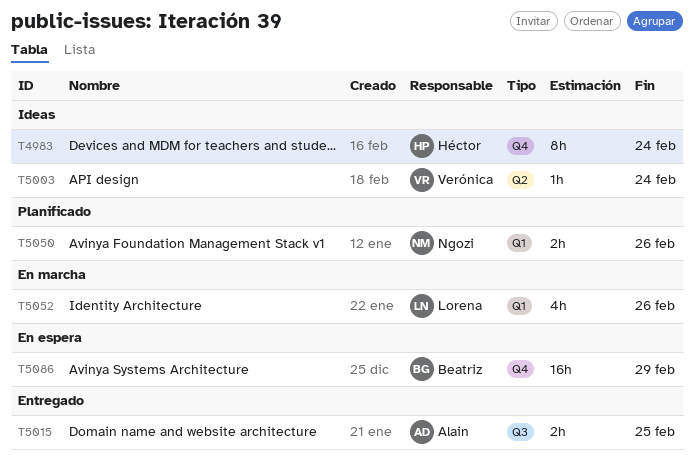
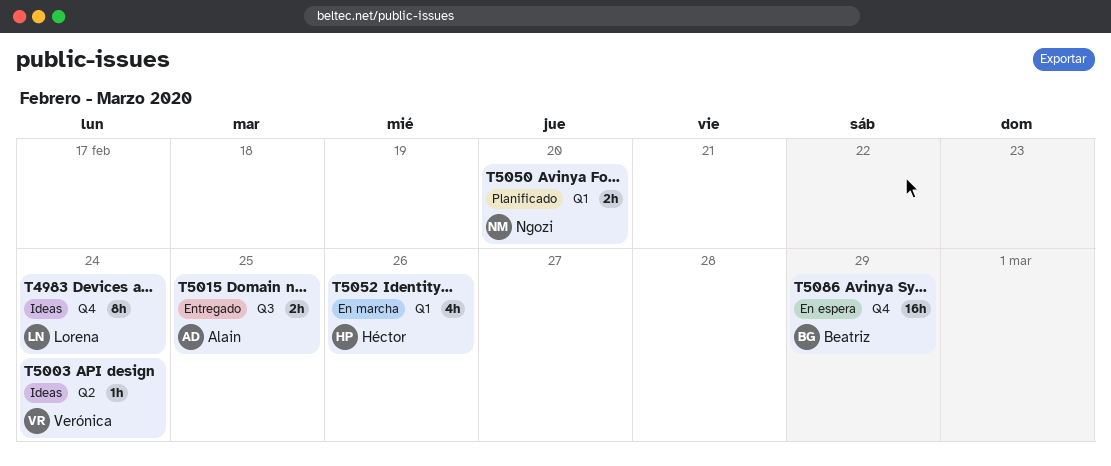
T4983, owner: Héctor -> Lorena
T5050, due: Feb 26 -> Feb 20
T5052, owner: Lorena -> Héctor

